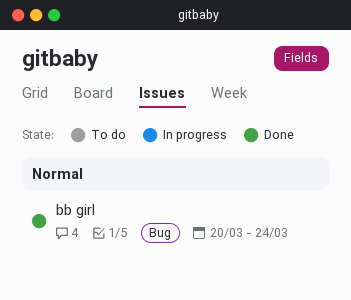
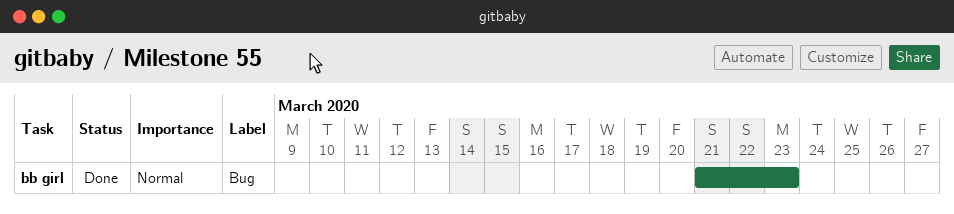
bb girl, start: Mar 20 -> Mar 21
bb girl, due: Mar 24 -> Mar 23

